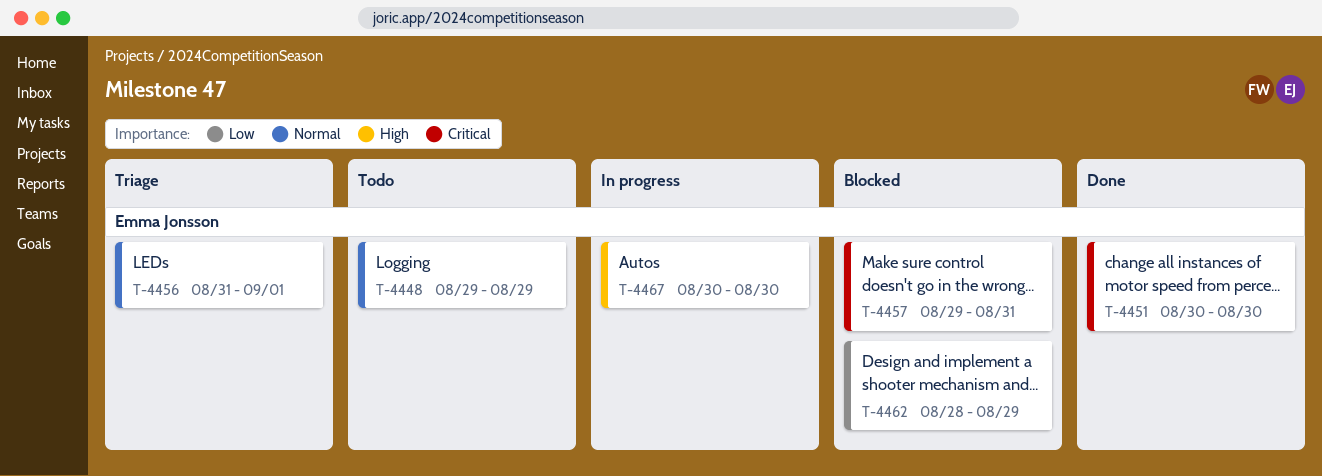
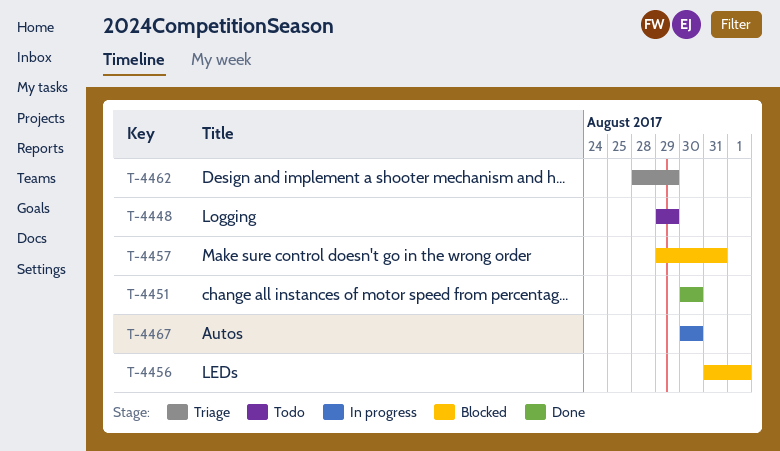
T-4456, status: Triage -> Blocked
T-4462, status: Blocked -> Triage

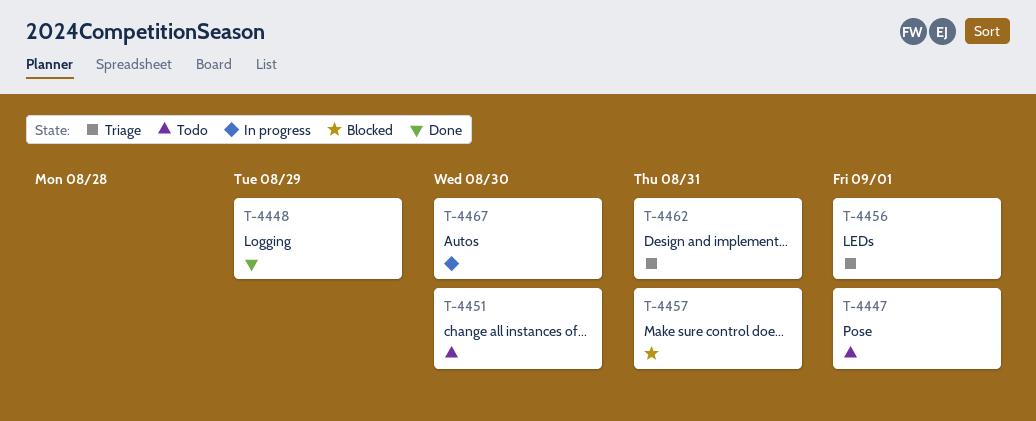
T-4447: none -> present
T-4448, status: Todo -> Done
T-4451, status: Done -> Todo
T-4456, status: Blocked -> Triage
T-4462, due: Aug 29 -> Aug 31

